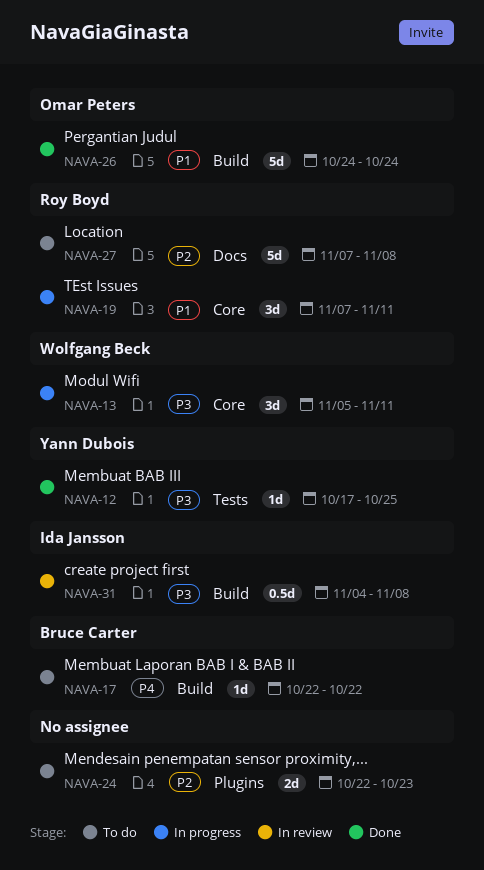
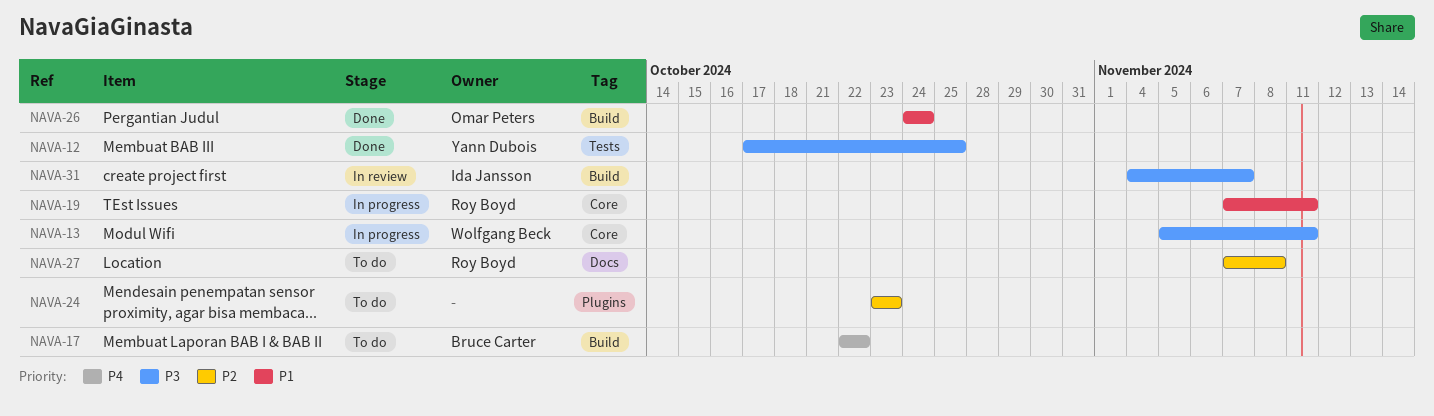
NAVA-24, start: Oct 22 -> Oct 23
NAVA-31, due: Nov 8 -> Nov 7

